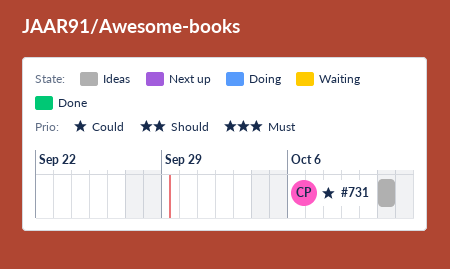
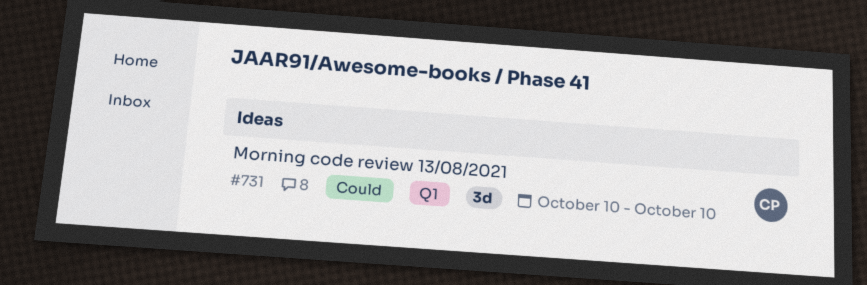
#731, start: Oct 11 -> Oct 10
#731, due: Oct 11 -> Oct 10

